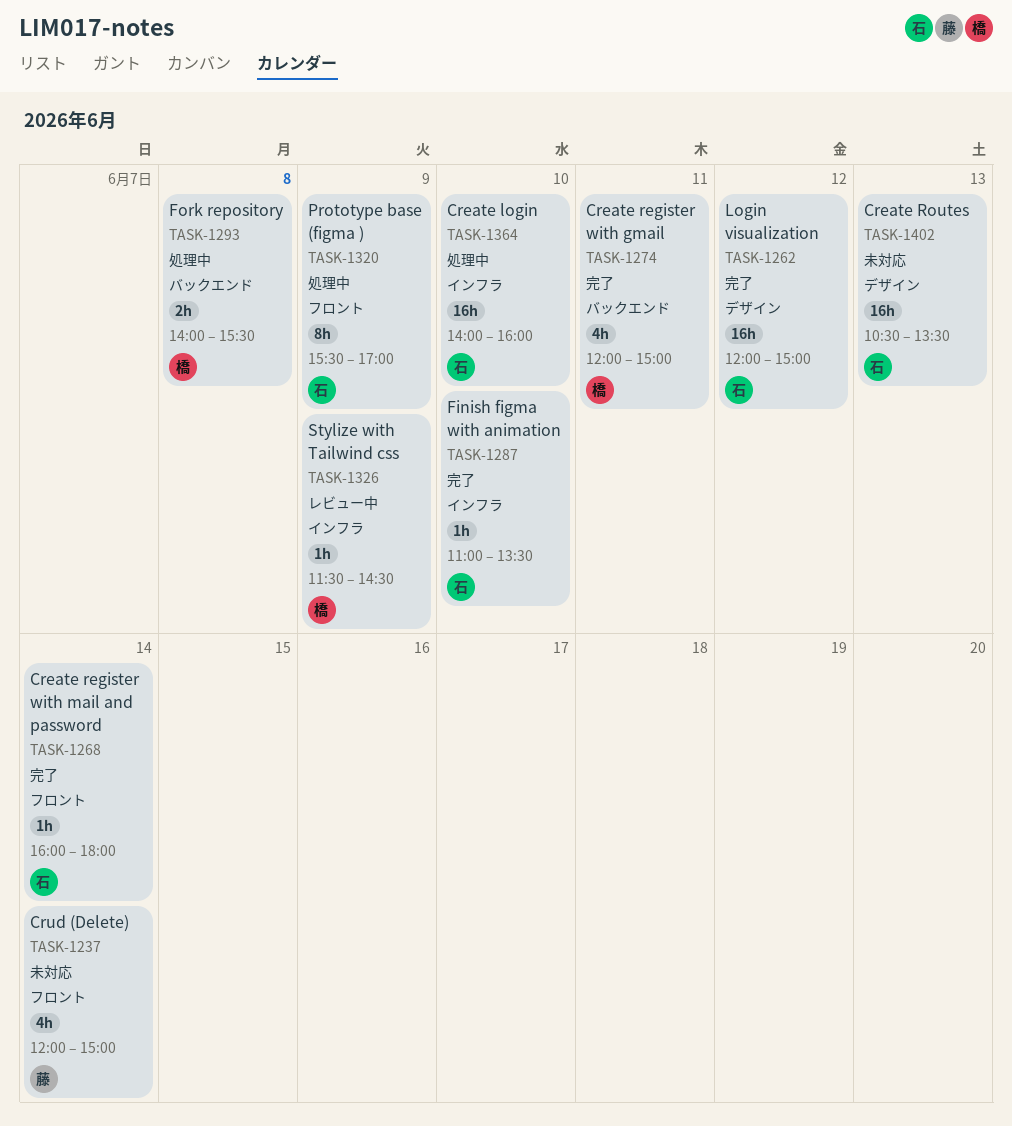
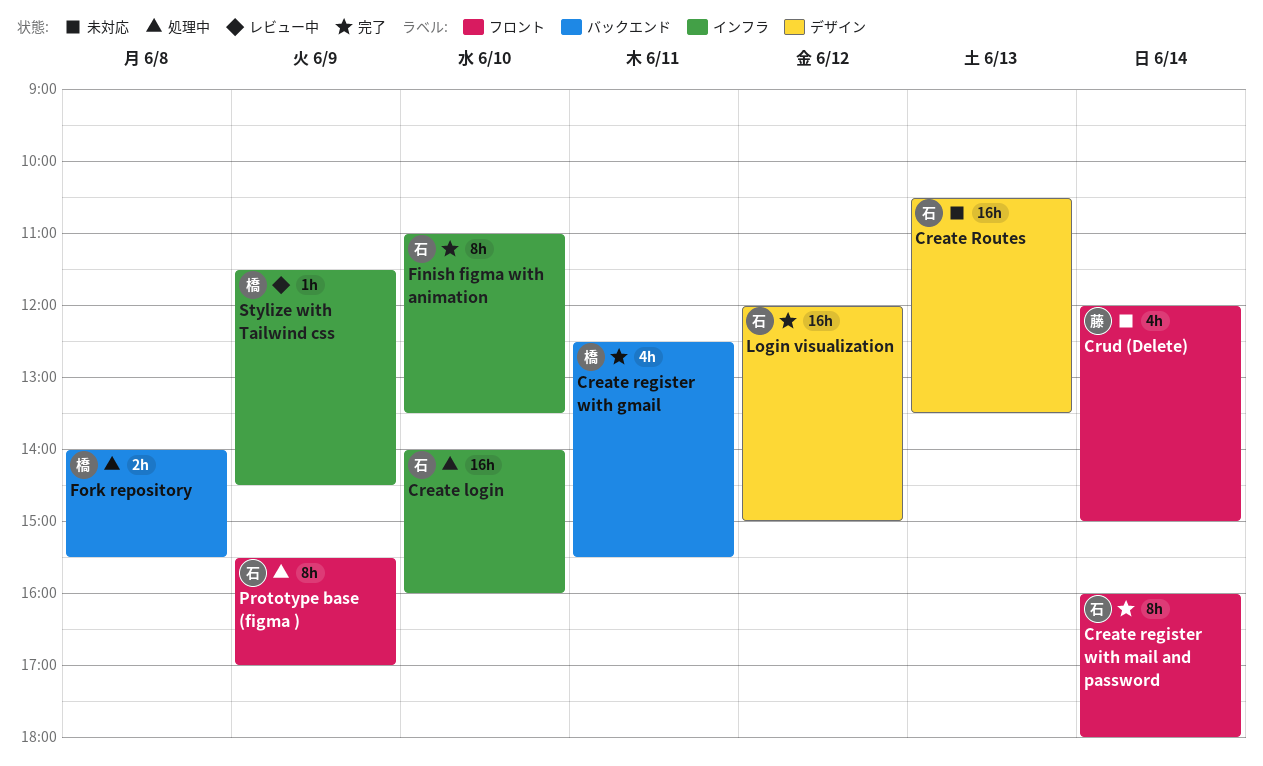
Create register with gmail, begins: 12:00 -> 12:30
Create register with gmail, ends: 15:00 -> 15:30
Create register with mail and password, estimate: 1h -> 8h
Finish figma with animation, estimate: 1h -> 8h

